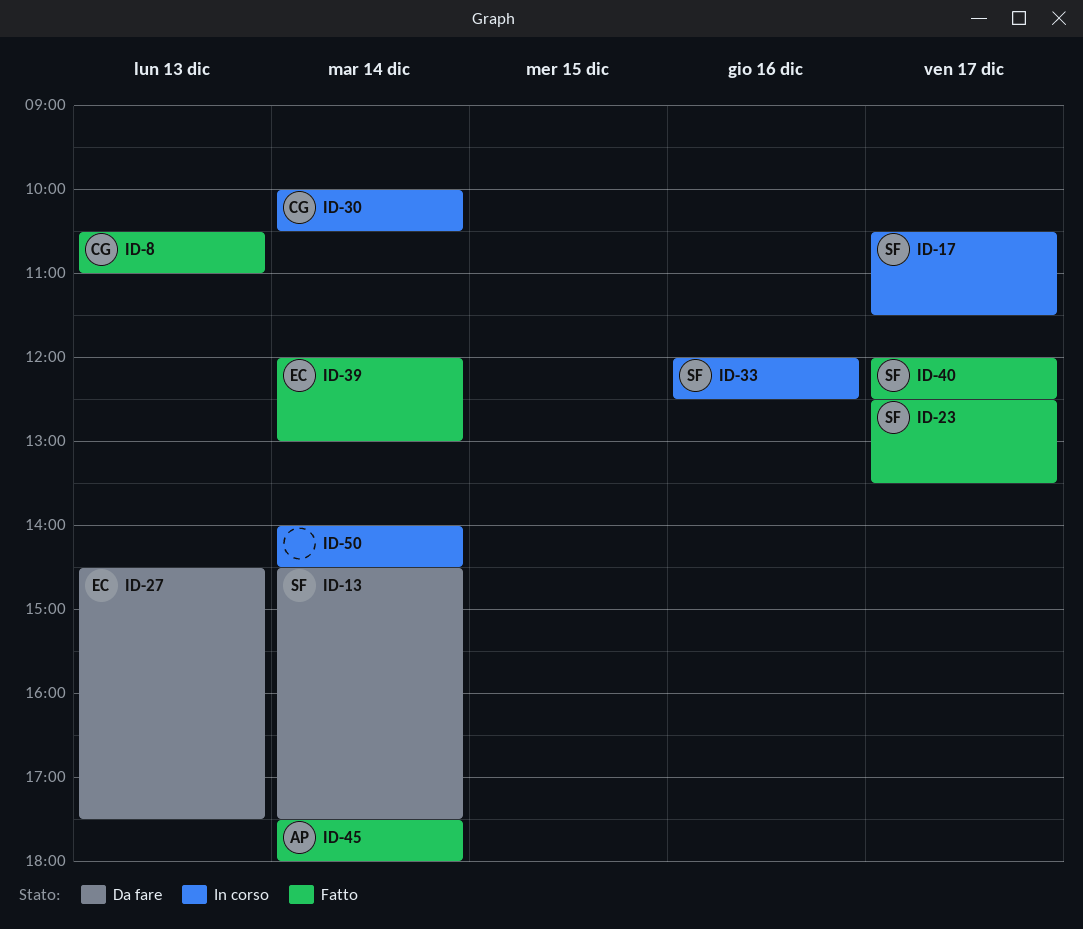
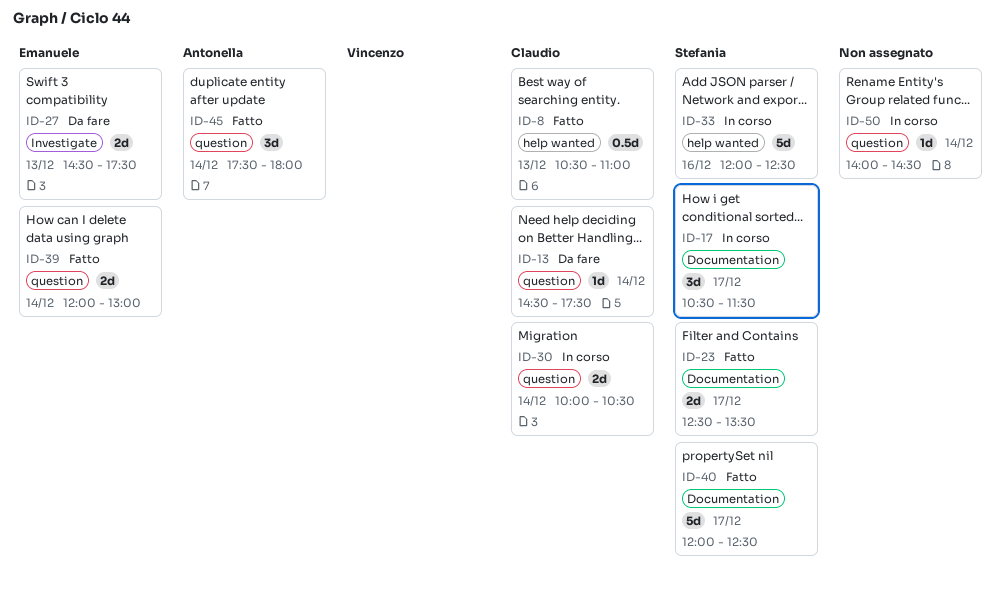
ID-13, owner: Stefania -> Claudio

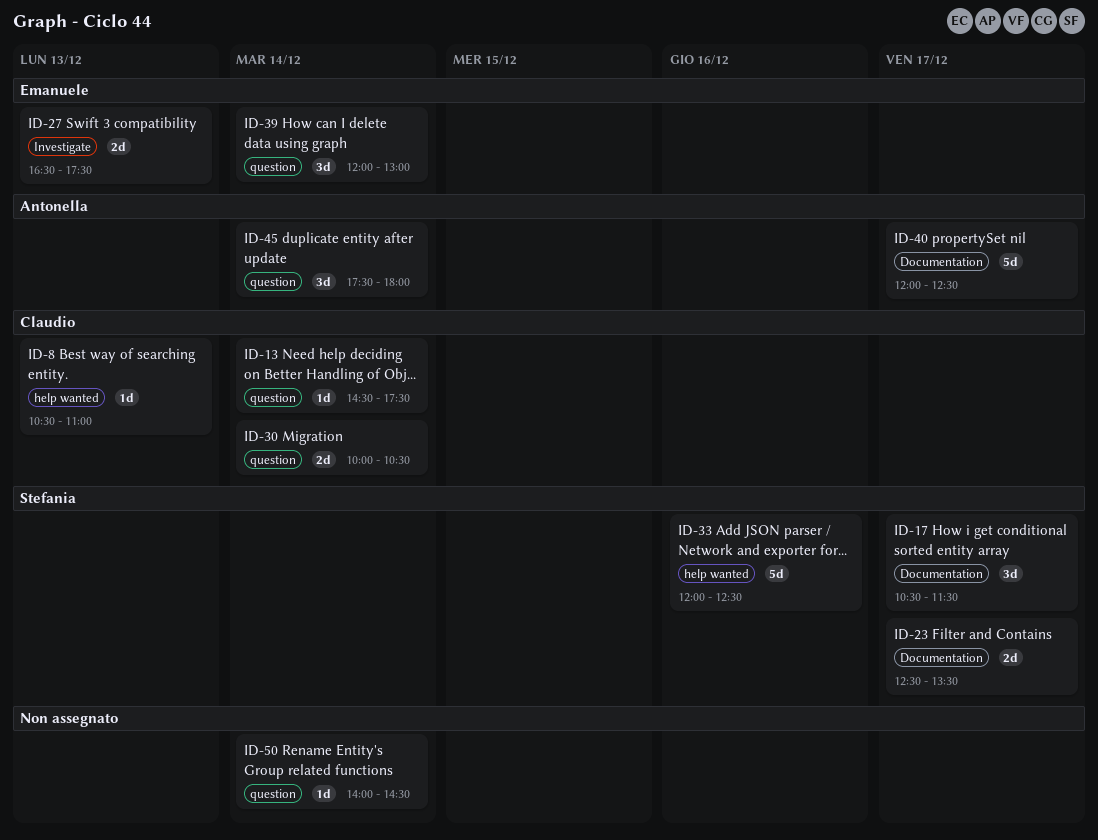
ID-8, estimate: 0.5d -> 1d
ID-27, begins: 14:30 -> 16:30
ID-39, estimate: 2d -> 3d
ID-40, owner: Stefania -> Antonella

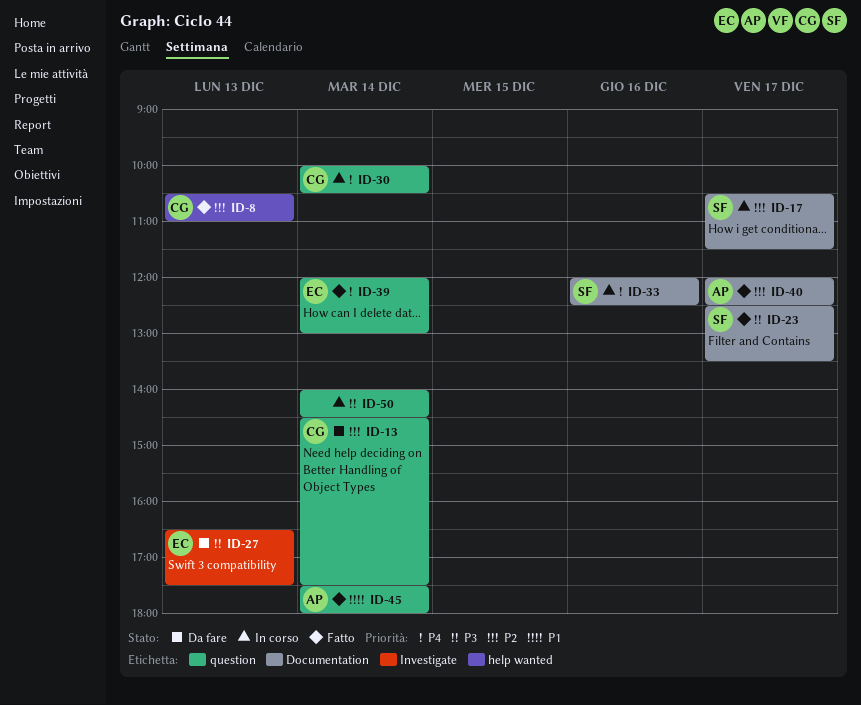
ID-33, label: help wanted -> Documentation

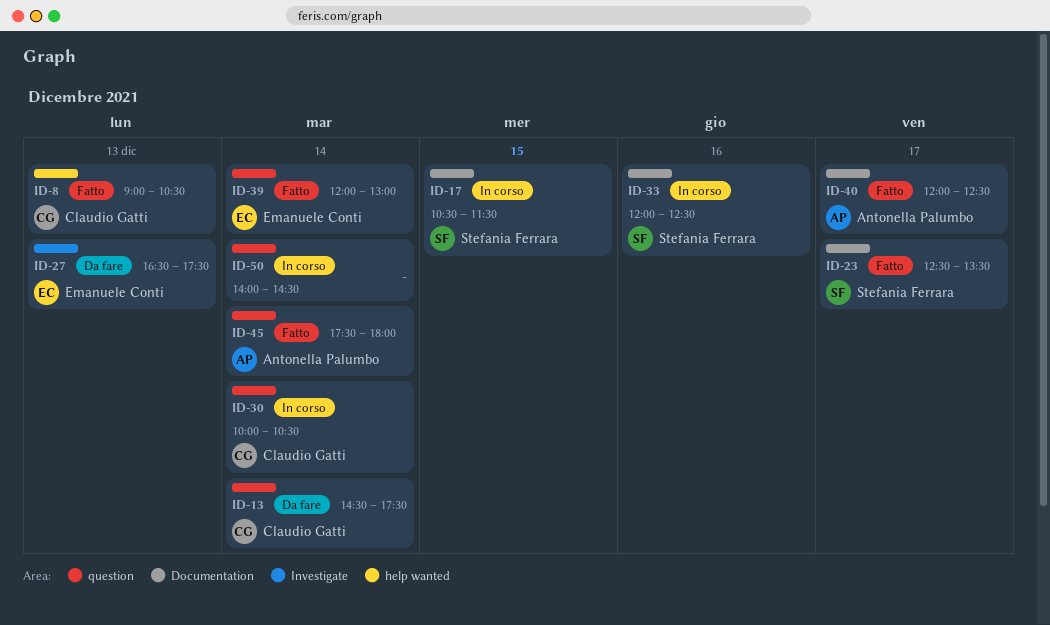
ID-8, begins: 10:30 -> 09:00
ID-8, ends: 11:00 -> 10:30
ID-17, day: Dec 17 -> Dec 15

